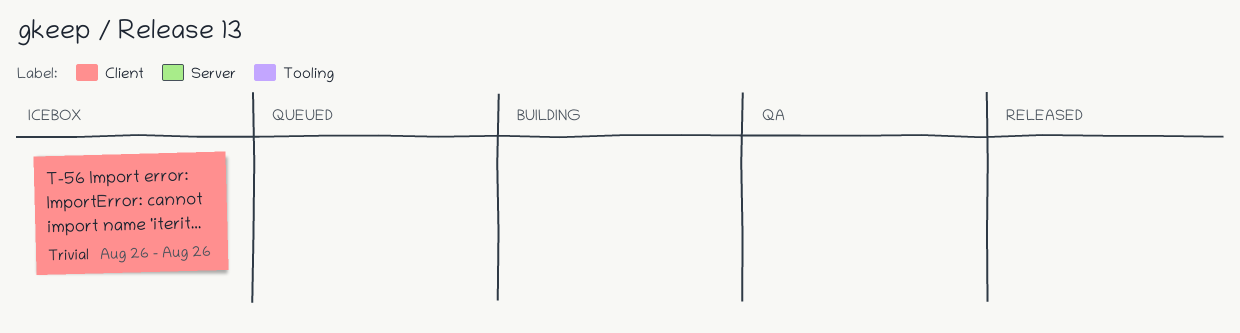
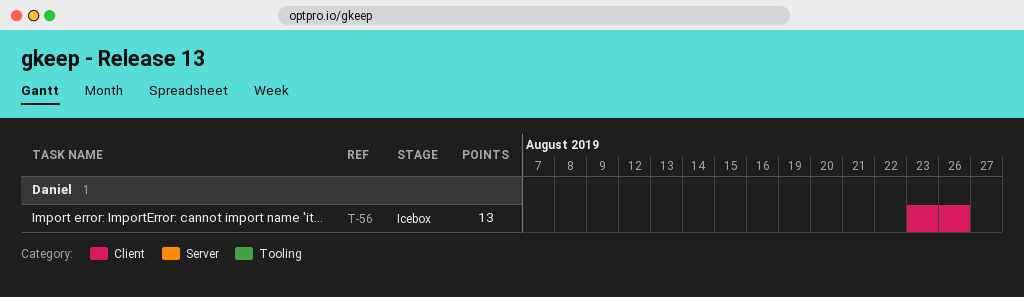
T-56, start: Aug 26 -> Aug 23

